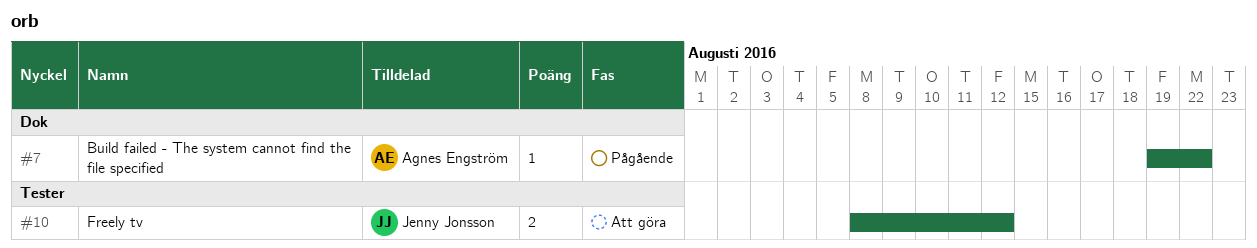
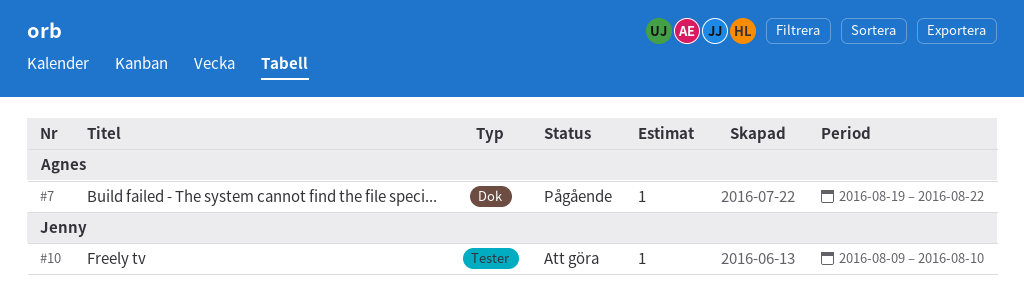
#10, estimate: 2 -> 1
#10, start: Aug 8 -> Aug 9
#10, due: Aug 12 -> Aug 10

